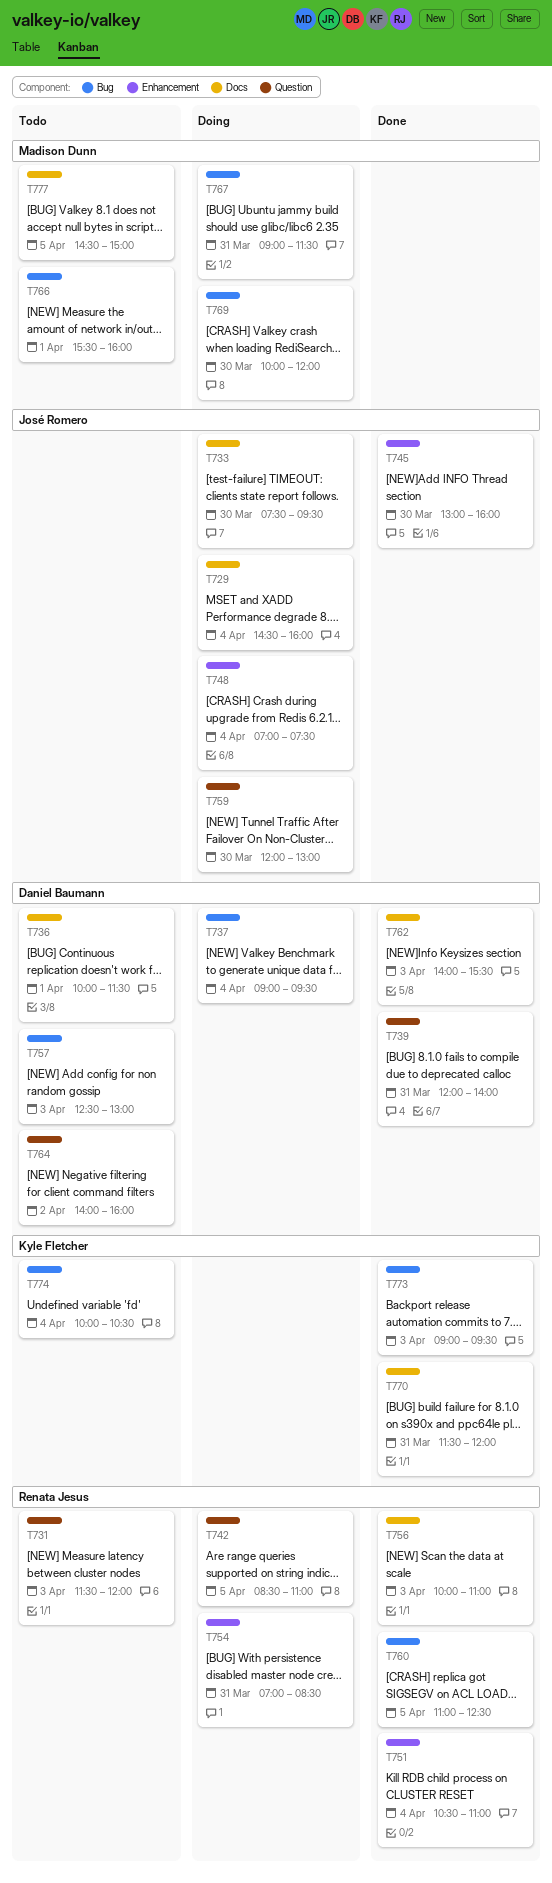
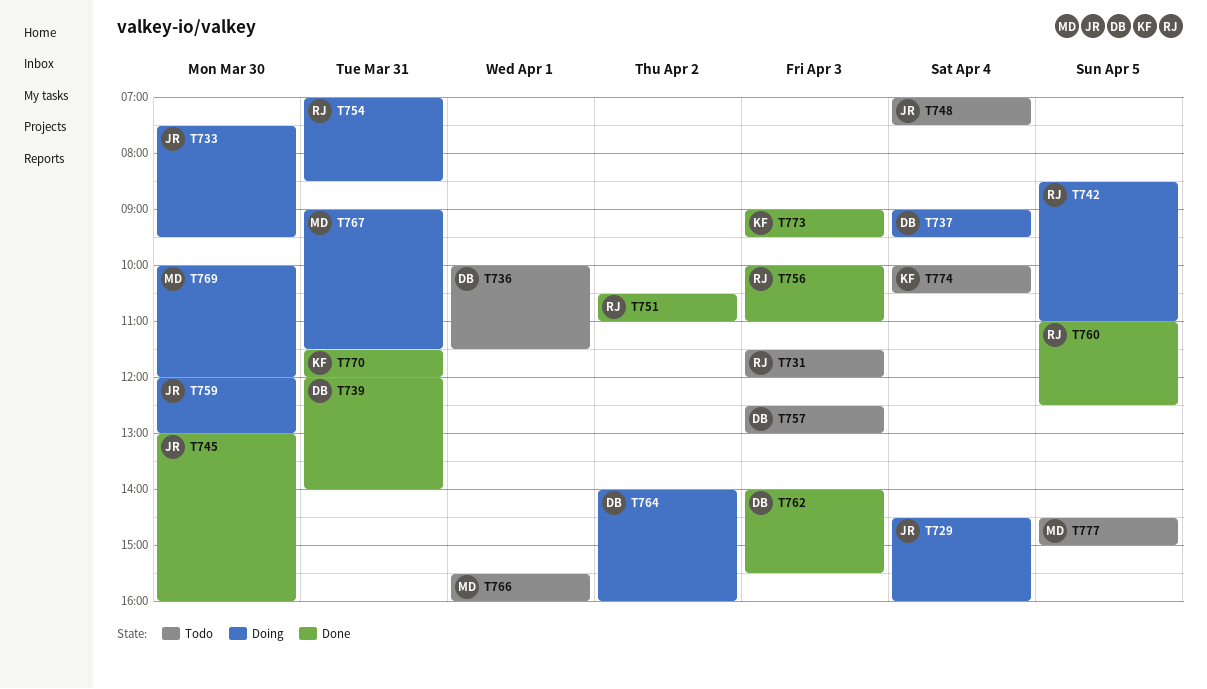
T748, status: Doing -> Todo
T751, day: Apr 4 -> Apr 2
T764, status: Todo -> Doing

